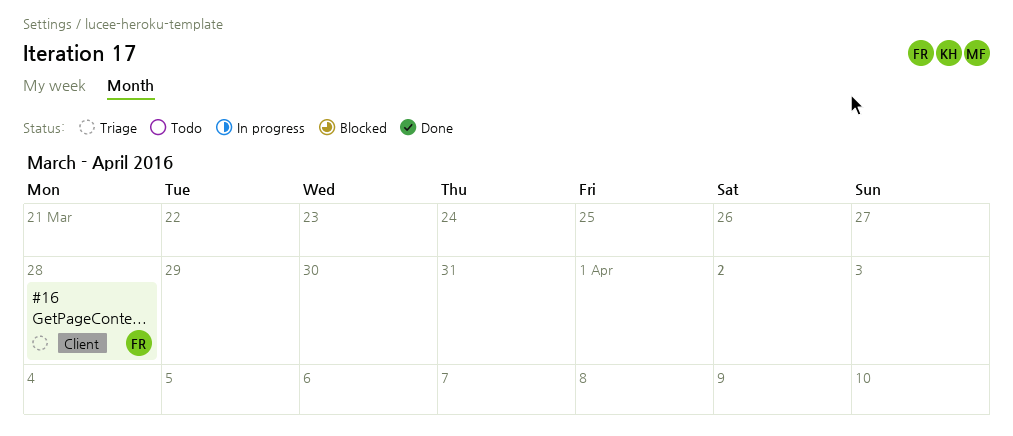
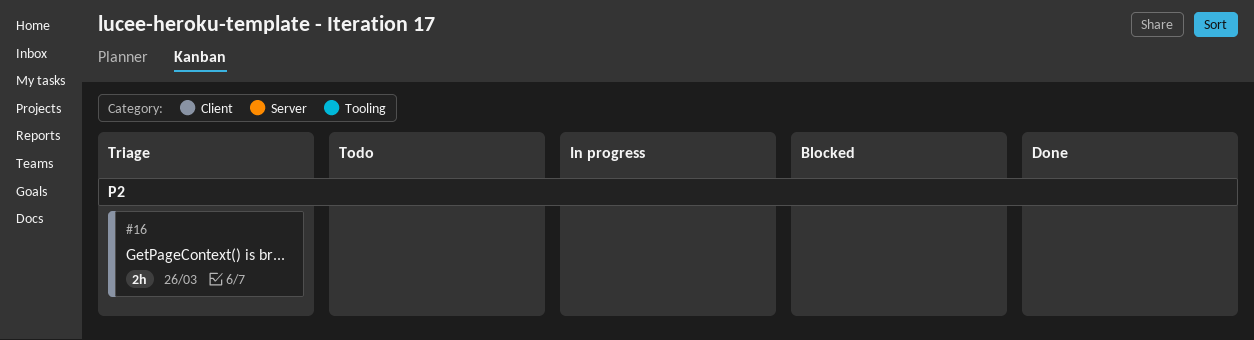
#16, due: Mar 28 -> Mar 26

